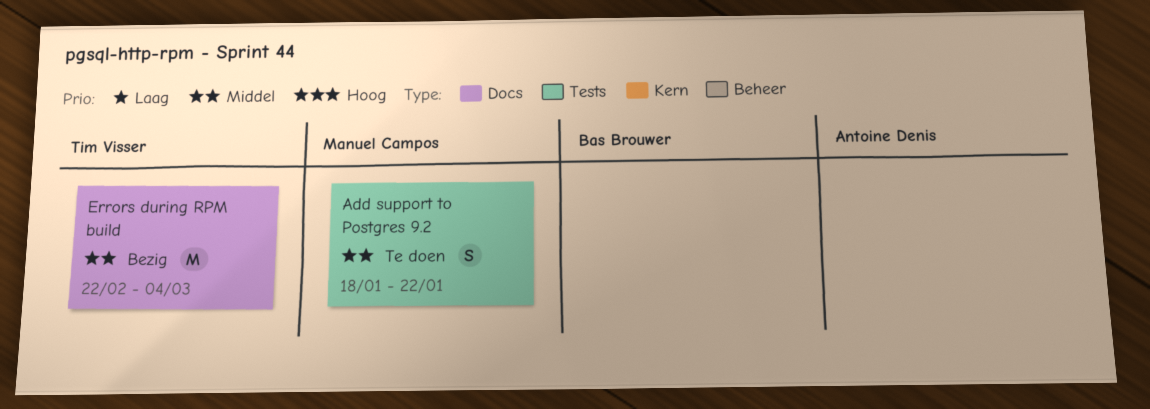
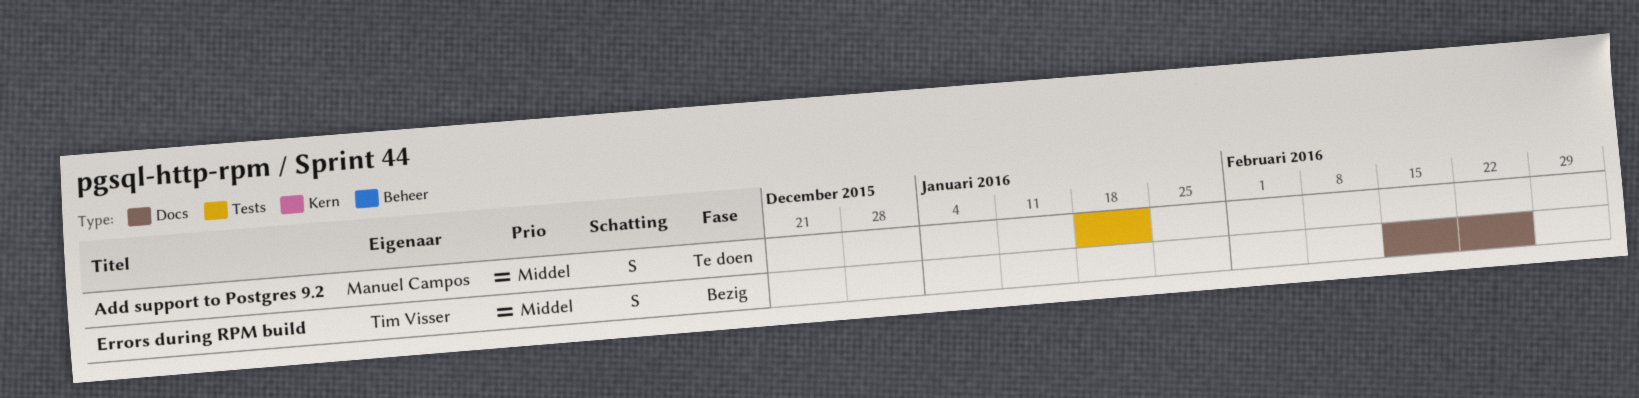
Errors during RPM build, estimate: M -> S
Errors during RPM build, start: Feb 22 -> Feb 15
Errors during RPM build, due: Mar 4 -> Feb 26

